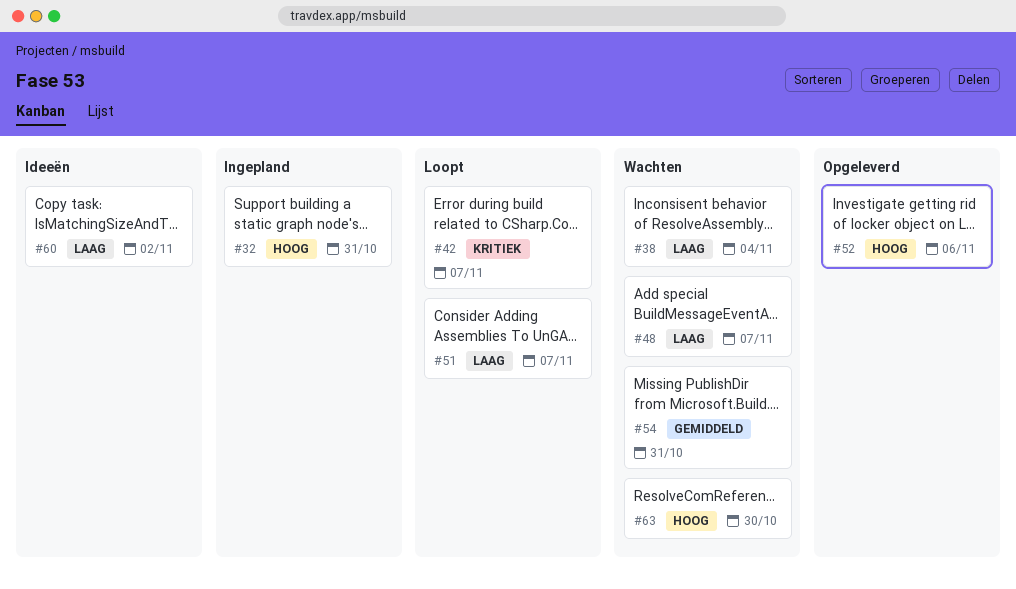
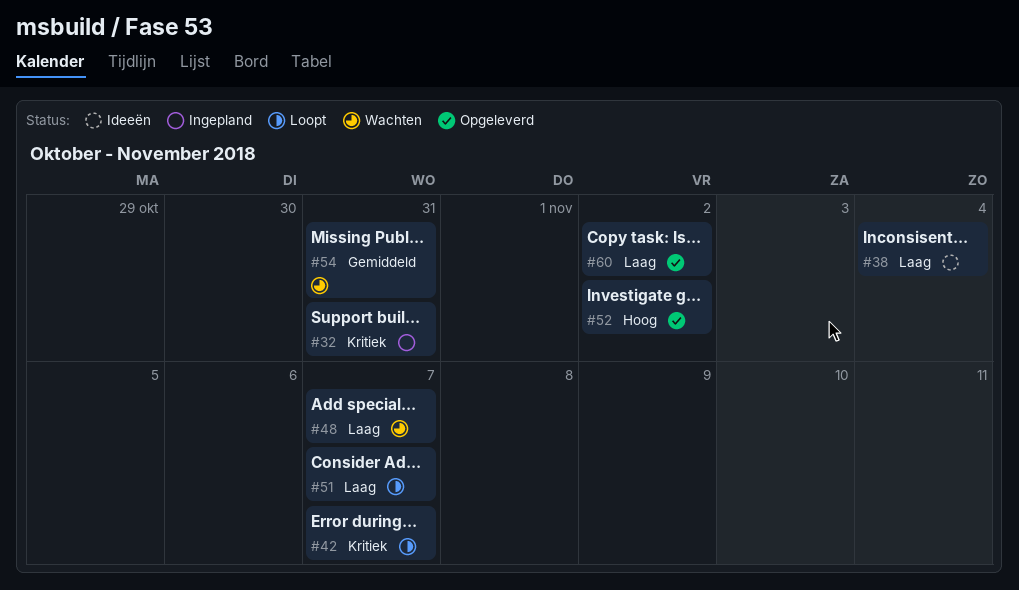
#32, priority: Hoog -> Kritiek
#38, status: Wachten -> Ideeën
#52, due: Nov 6 -> Nov 2
#60, status: Ideeën -> Opgeleverd
#63: present -> none

